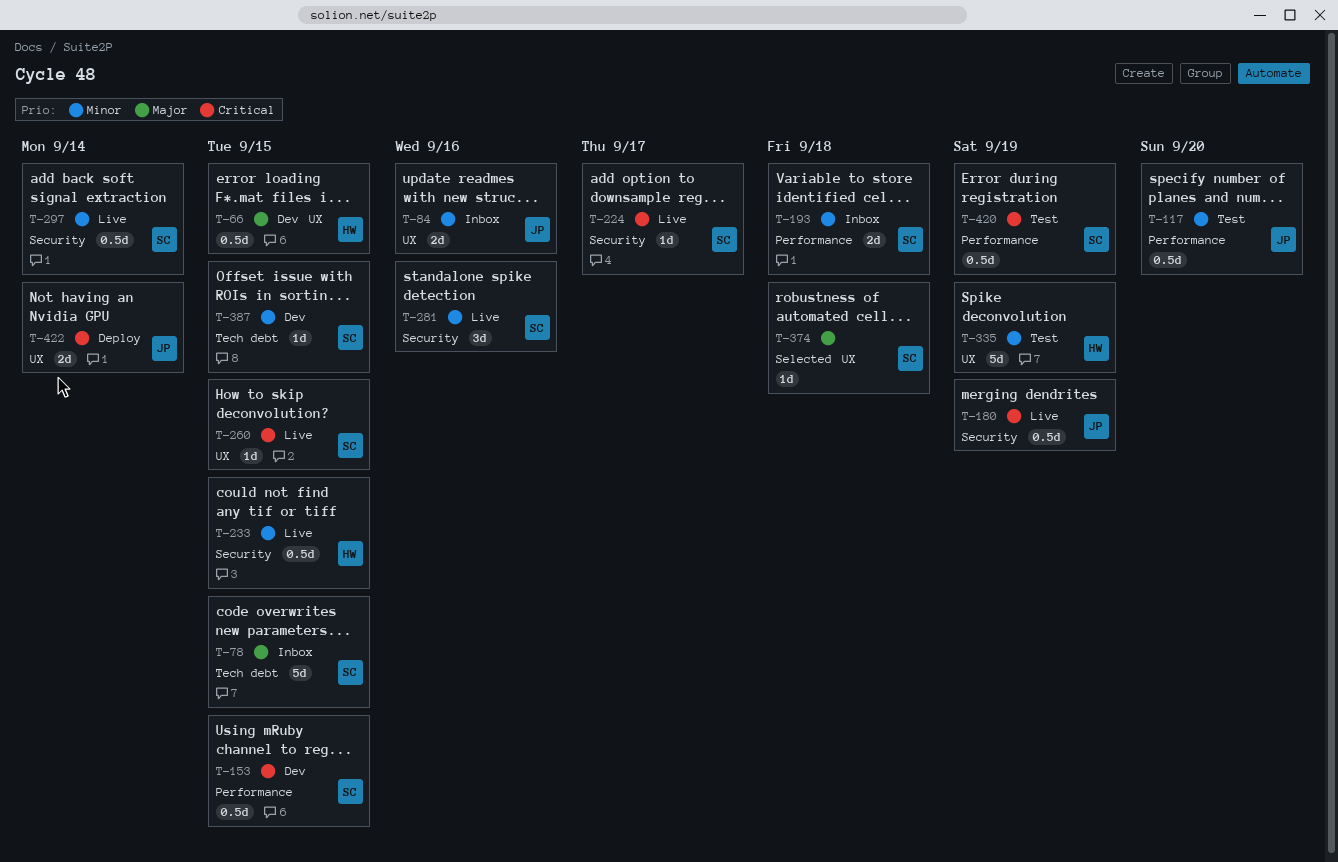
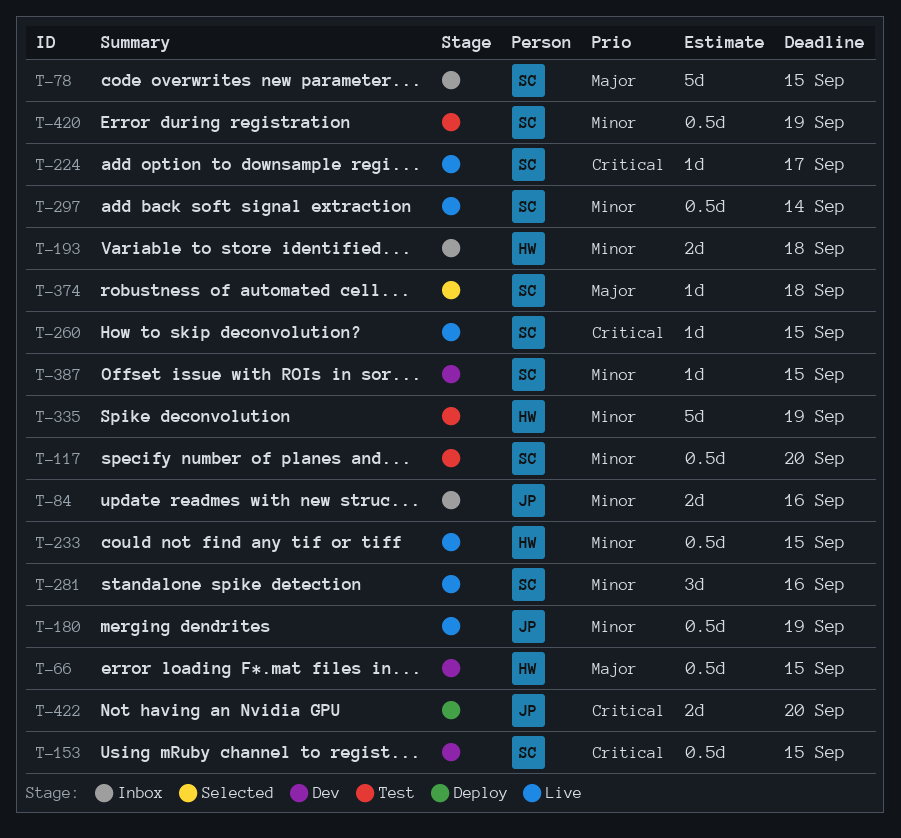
T-117, owner: JP -> SC
T-180, priority: Critical -> Minor
T-193, owner: SC -> HW
T-420, priority: Critical -> Minor
T-422, due: Sep 14 -> Sep 20

